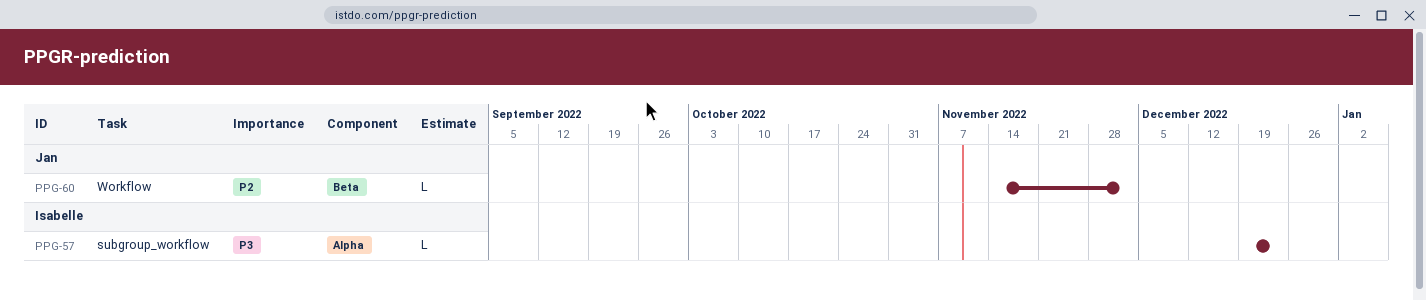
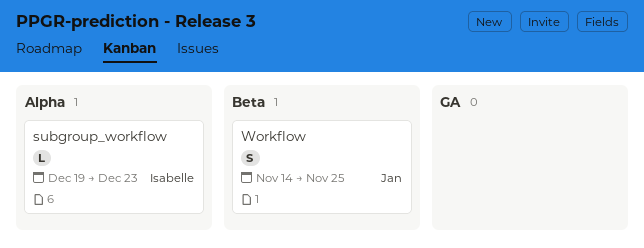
Workflow, estimate: L -> S
Workflow, due: Dec 2 -> Nov 25

